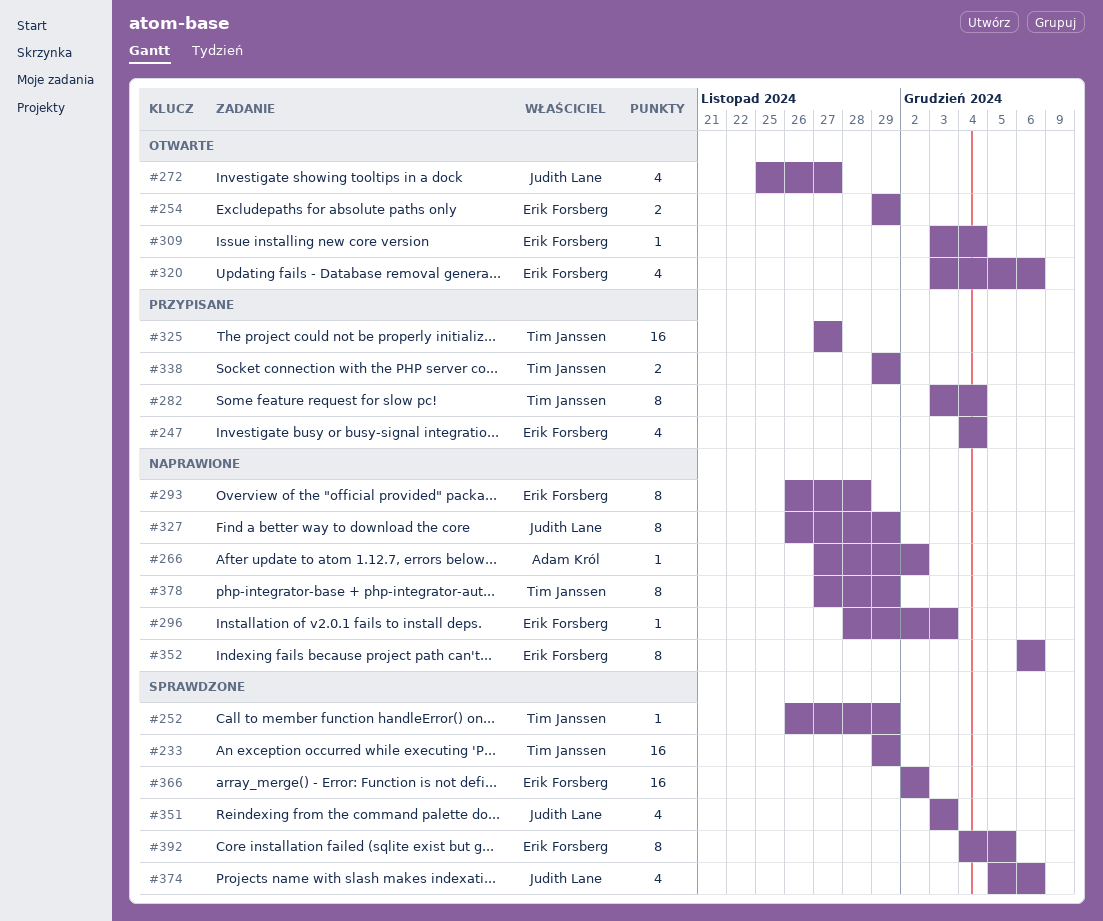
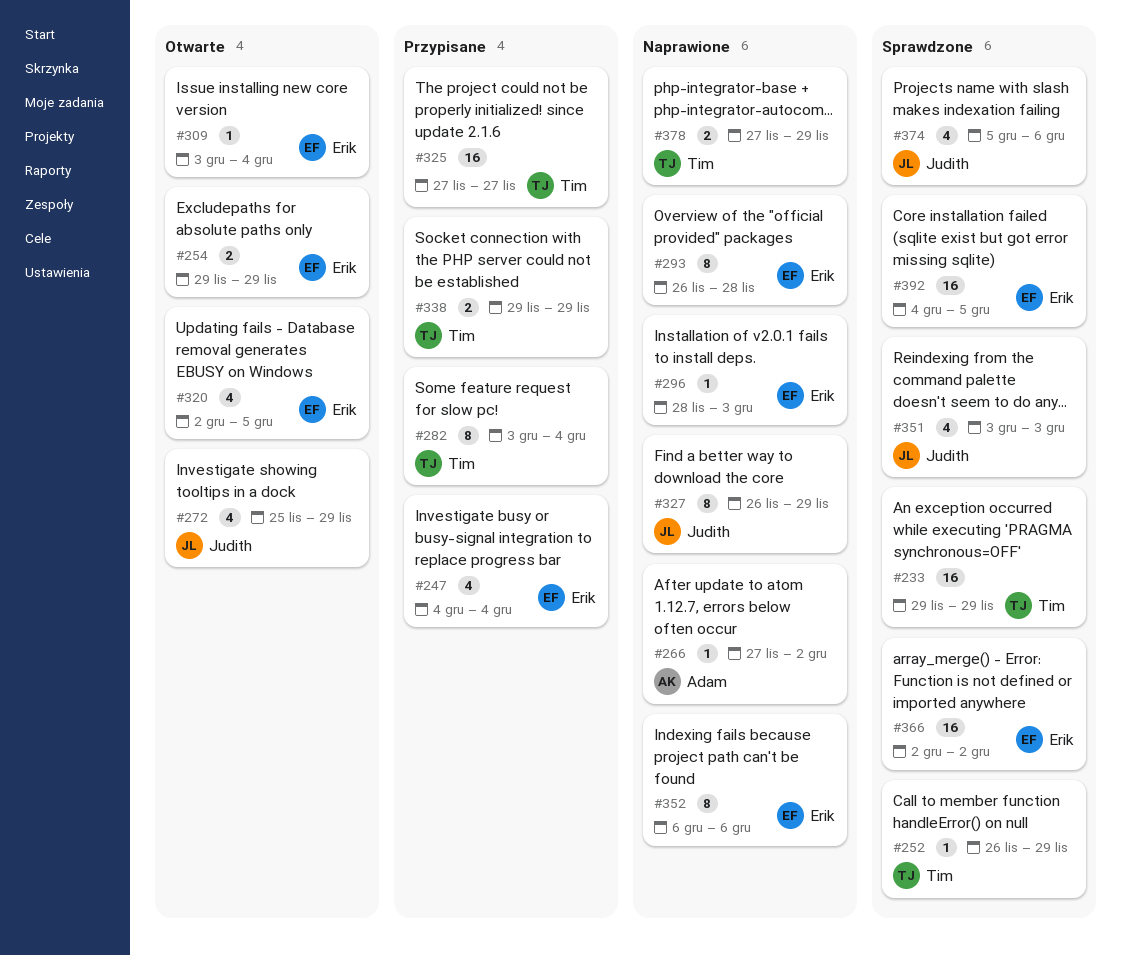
#272, due: Nov 27 -> Nov 29
#320, start: Dec 3 -> Dec 2
#320, due: Dec 6 -> Dec 5
#378, estimate: 8 -> 2
#392, estimate: 8 -> 16

